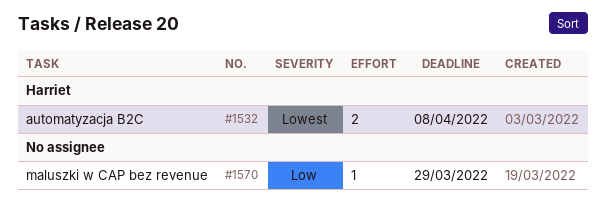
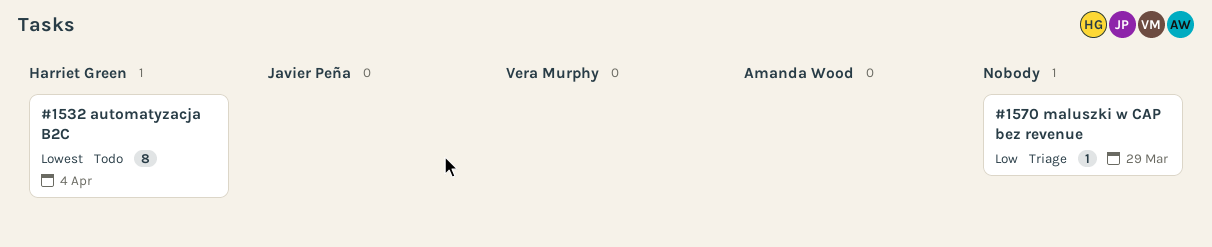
#1532, estimate: 2 -> 8
#1532, due: Apr 8 -> Apr 4

